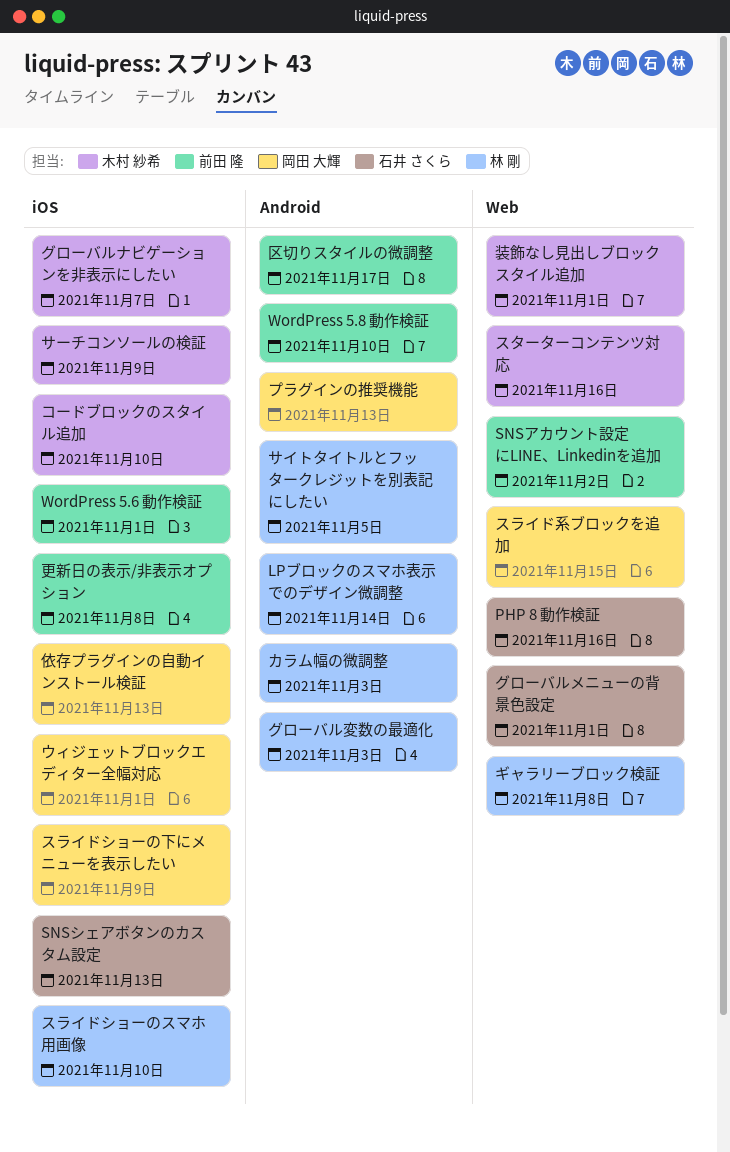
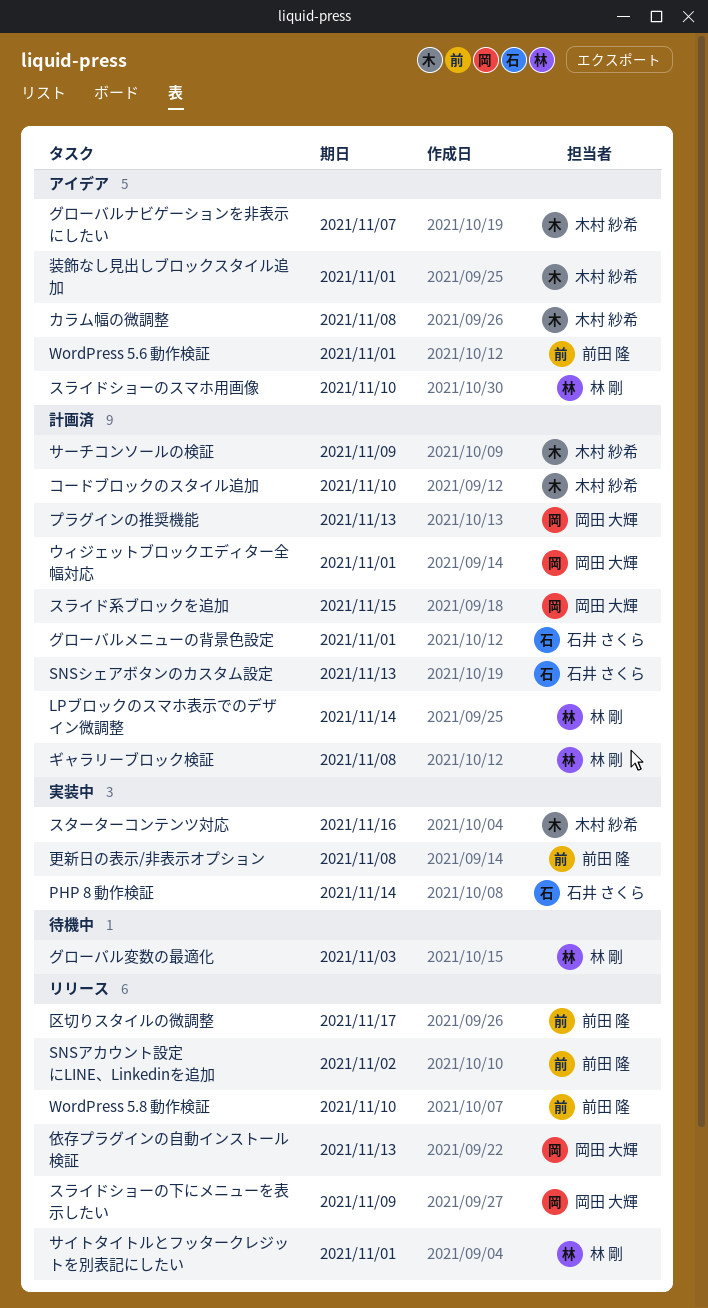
PHP 8 動作検証, due: Nov 16 -> Nov 14
カラム幅の微調整, owner: 林 剛 -> 木村 紗希
カラム幅の微調整, due: Nov 3 -> Nov 8
サイトタイトルとフッタークレジットを別表記にしたい, due: Nov 5 -> Nov 1

